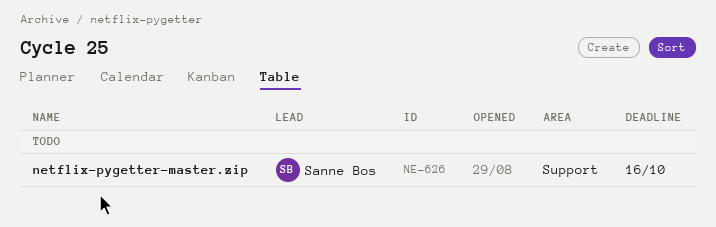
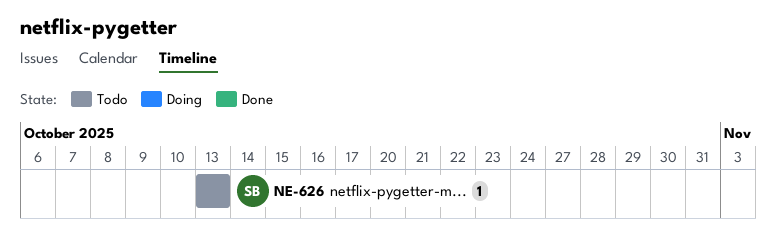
NE-626, due: Oct 16 -> Oct 13

